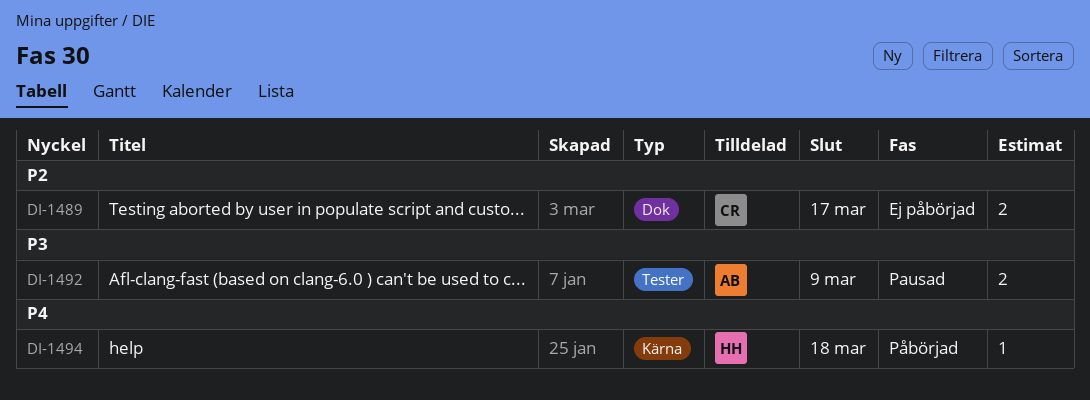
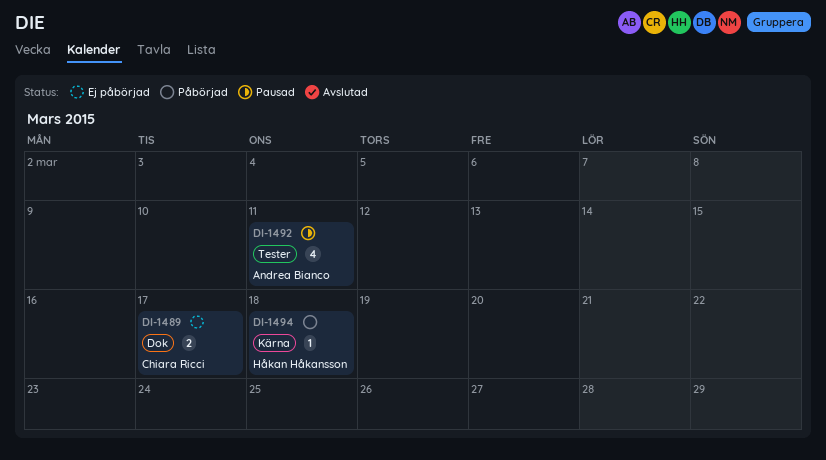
DI-1492, estimate: 2 -> 4
DI-1492, due: Mar 9 -> Mar 11

